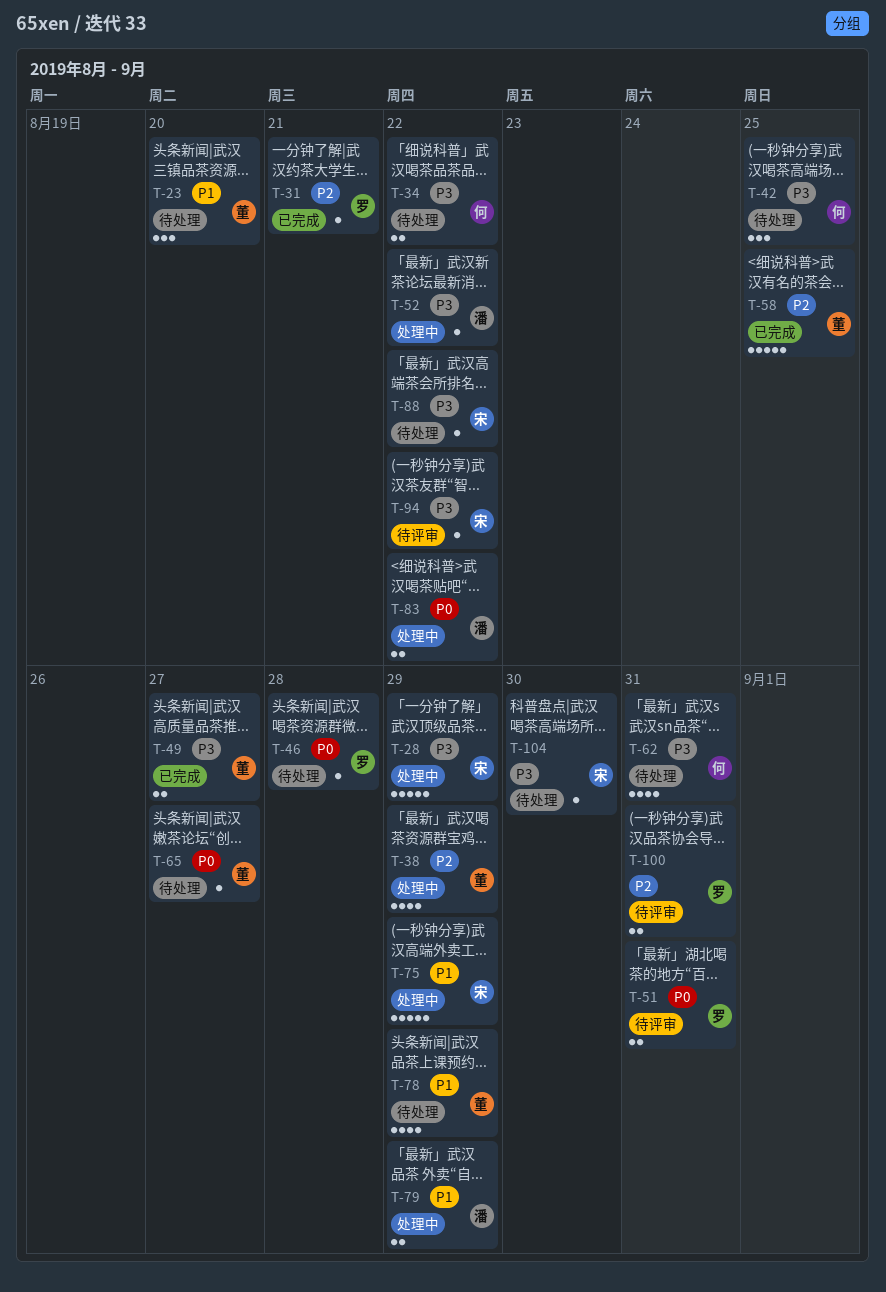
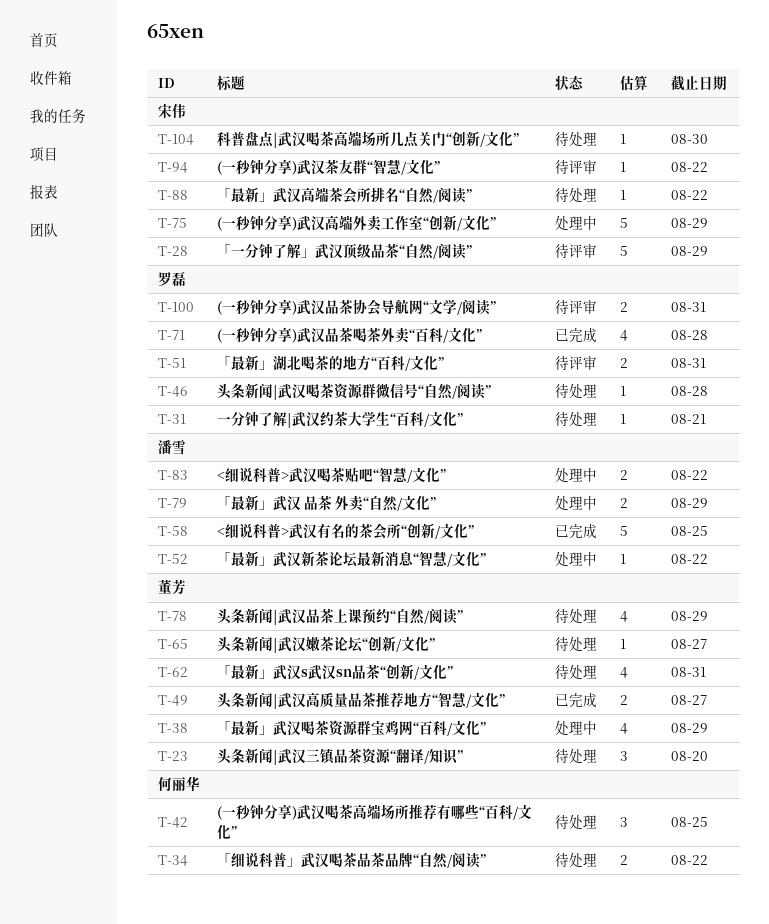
T-28, status: 处理中 -> 待评审
T-31, status: 已完成 -> 待处理
T-58, owner: 董芳 -> 潘雪
T-62, owner: 何丽华 -> 董芳
T-71: none -> present

